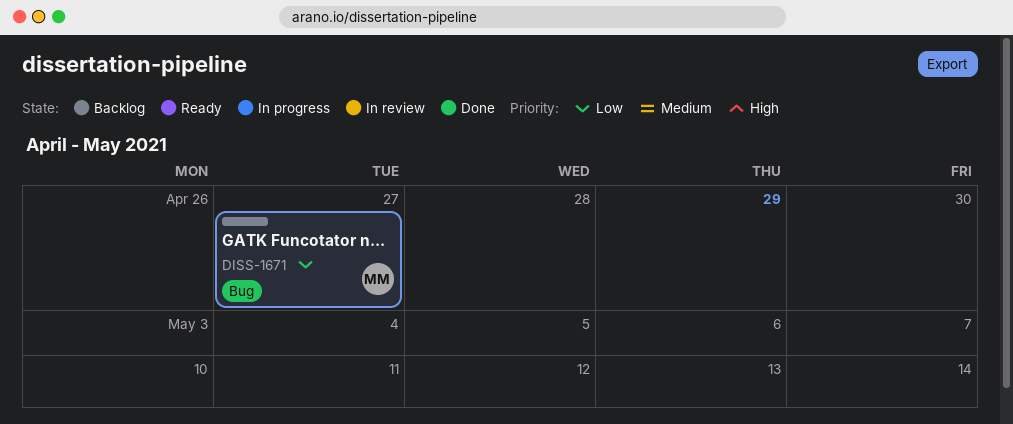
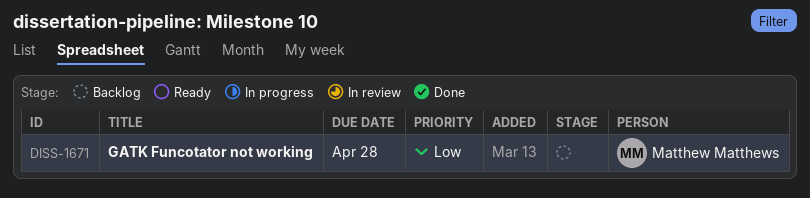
DISS-1671, due: Apr 27 -> Apr 28

